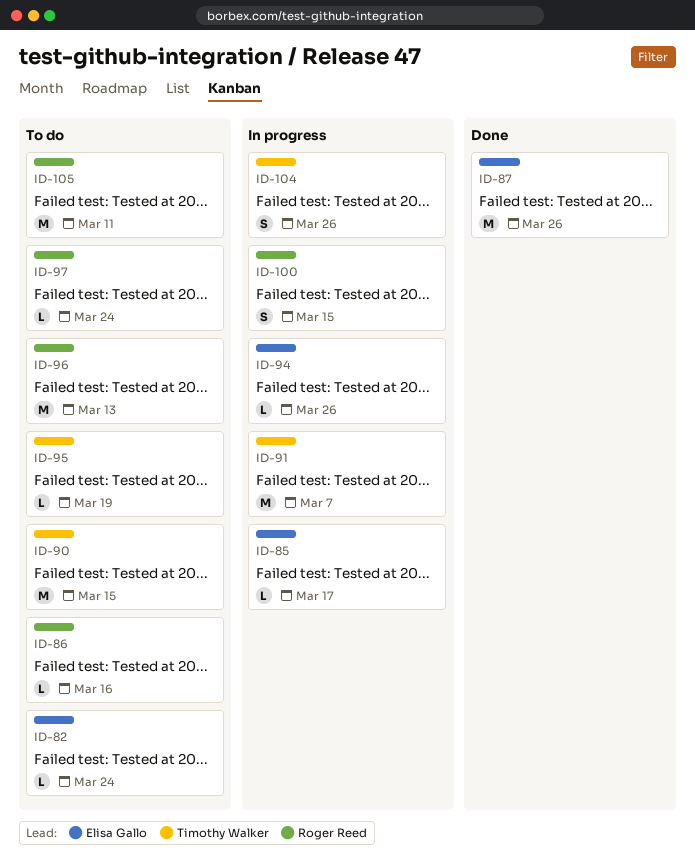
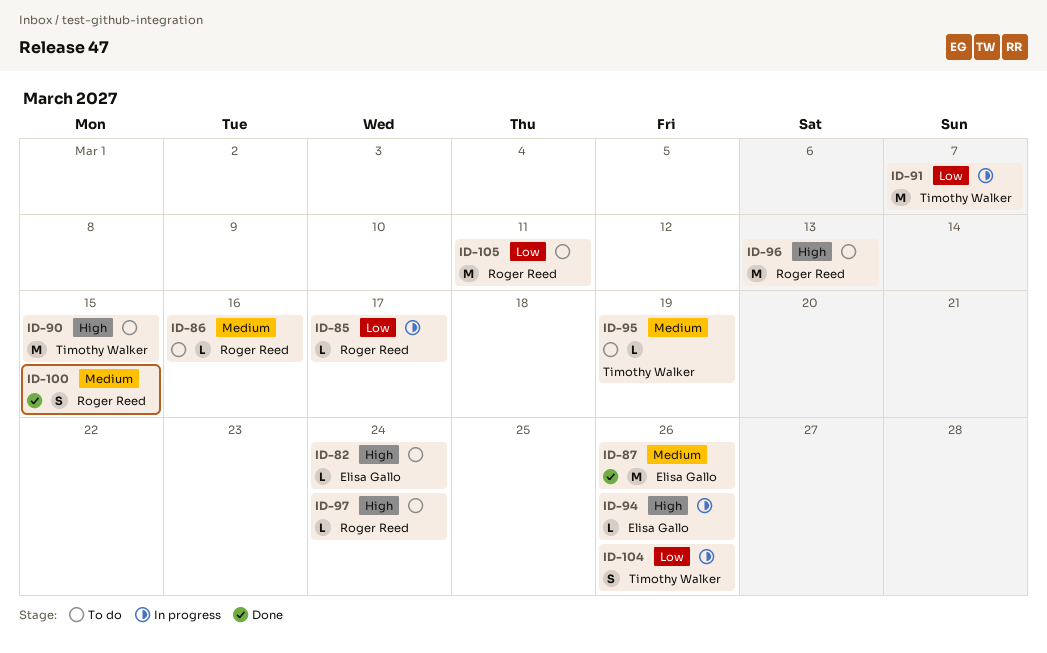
ID-85, owner: Elisa Gallo -> Roger Reed
ID-100, status: In progress -> Done

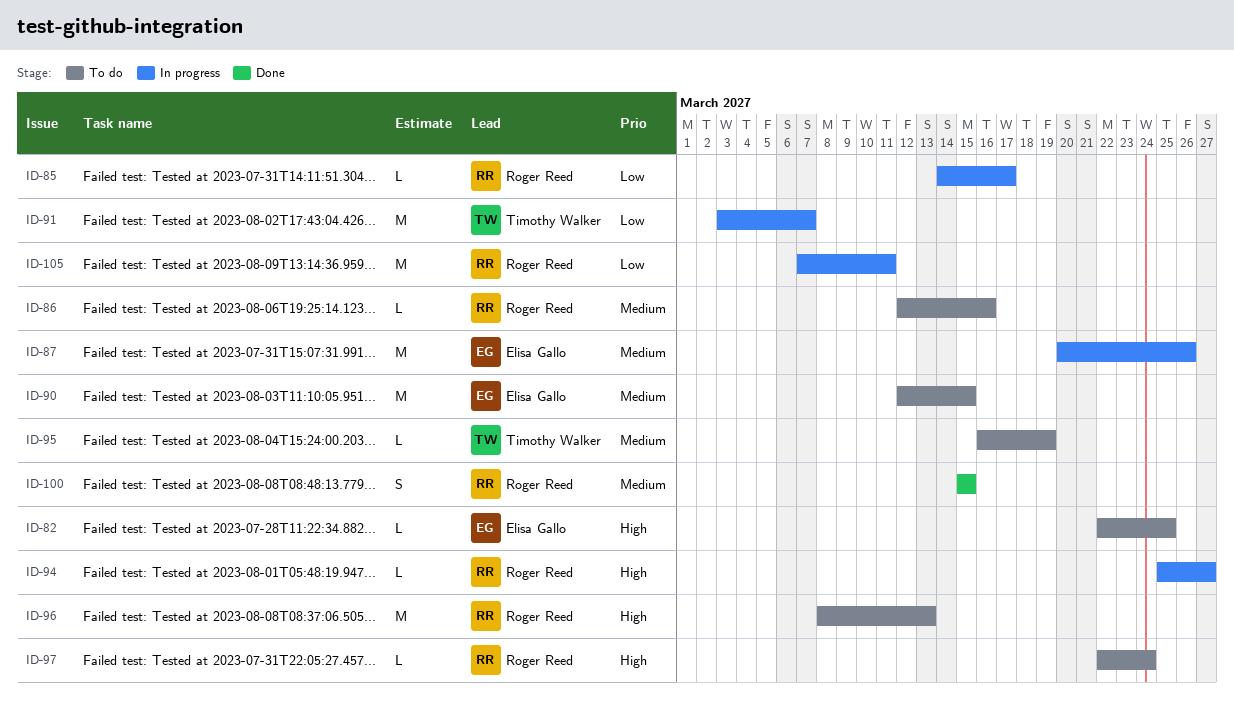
ID-82, due: Mar 24 -> Mar 25
ID-87, status: Done -> In progress
ID-90, owner: Timothy Walker -> Elisa Gallo
ID-90, priority: High -> Medium
ID-94, owner: Elisa Gallo -> Roger Reed
ID-94, due: Mar 26 -> Mar 27
ID-104: present -> none
ID-105, status: To do -> In progress

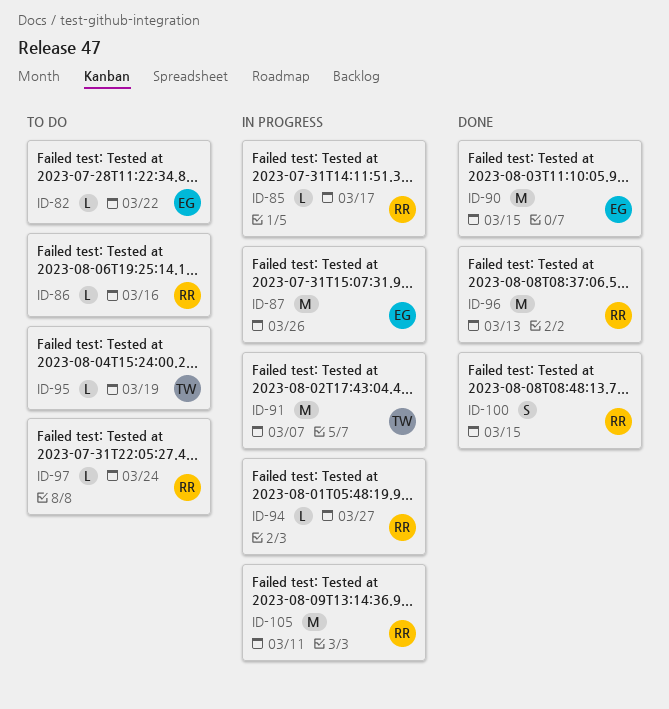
ID-82, due: Mar 25 -> Mar 22
ID-90, status: To do -> Done
ID-96, status: To do -> Done

